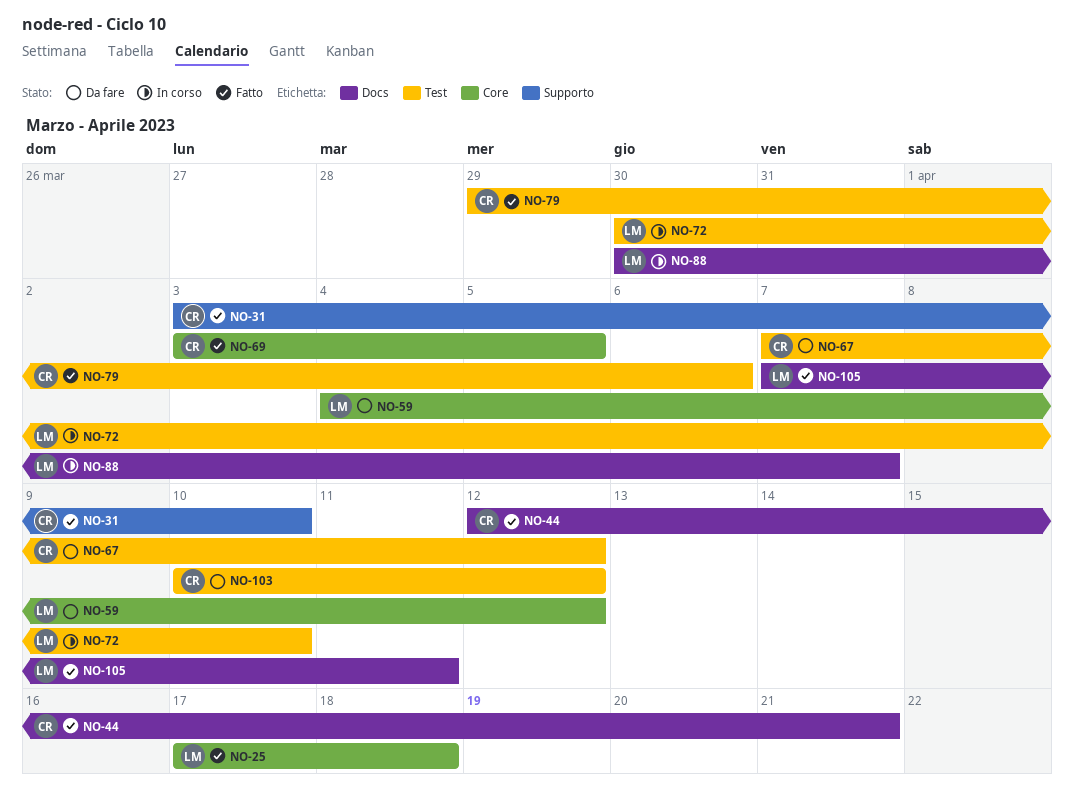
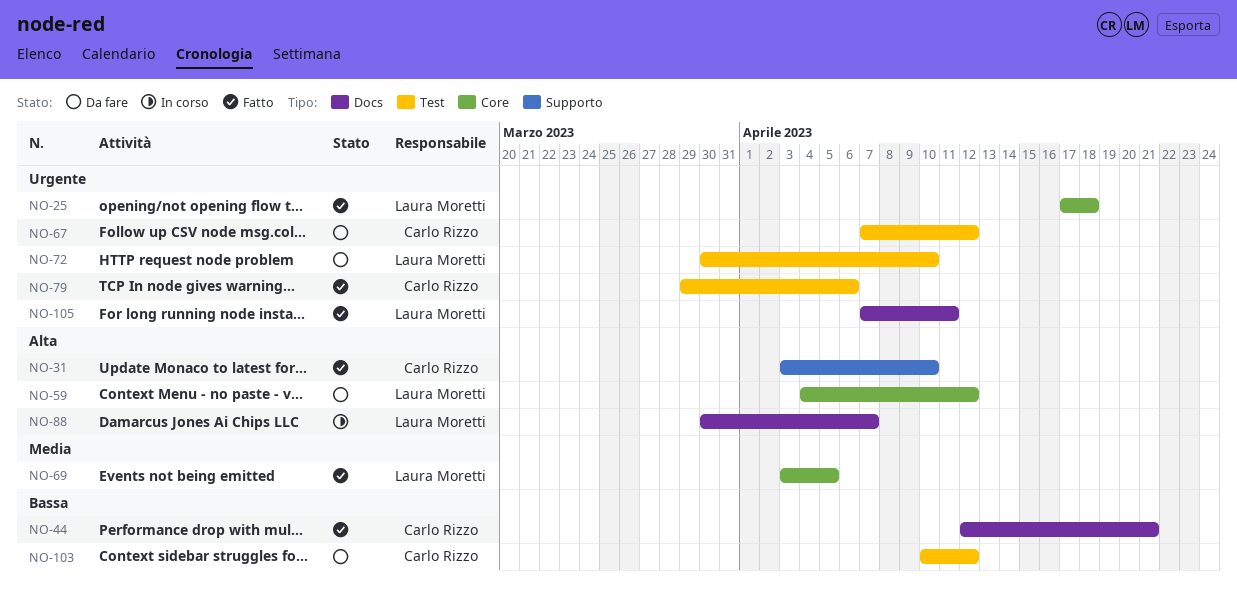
NO-69, owner: Carlo Rizzo -> Laura Moretti
NO-72, status: In corso -> Da fare

